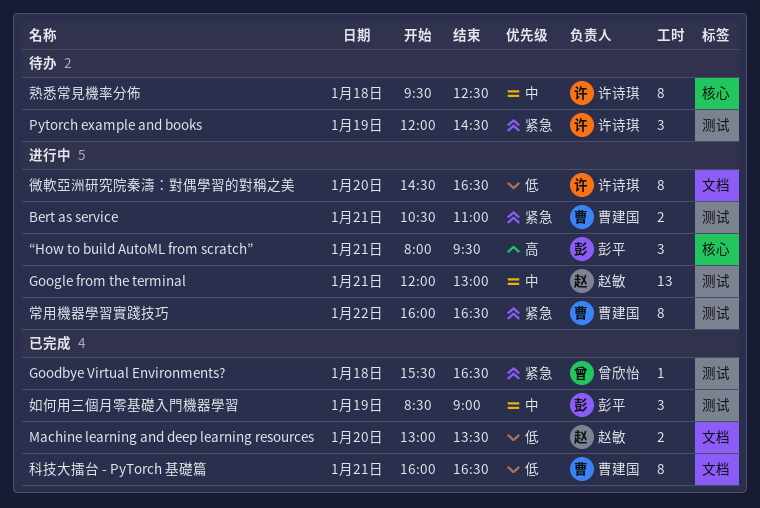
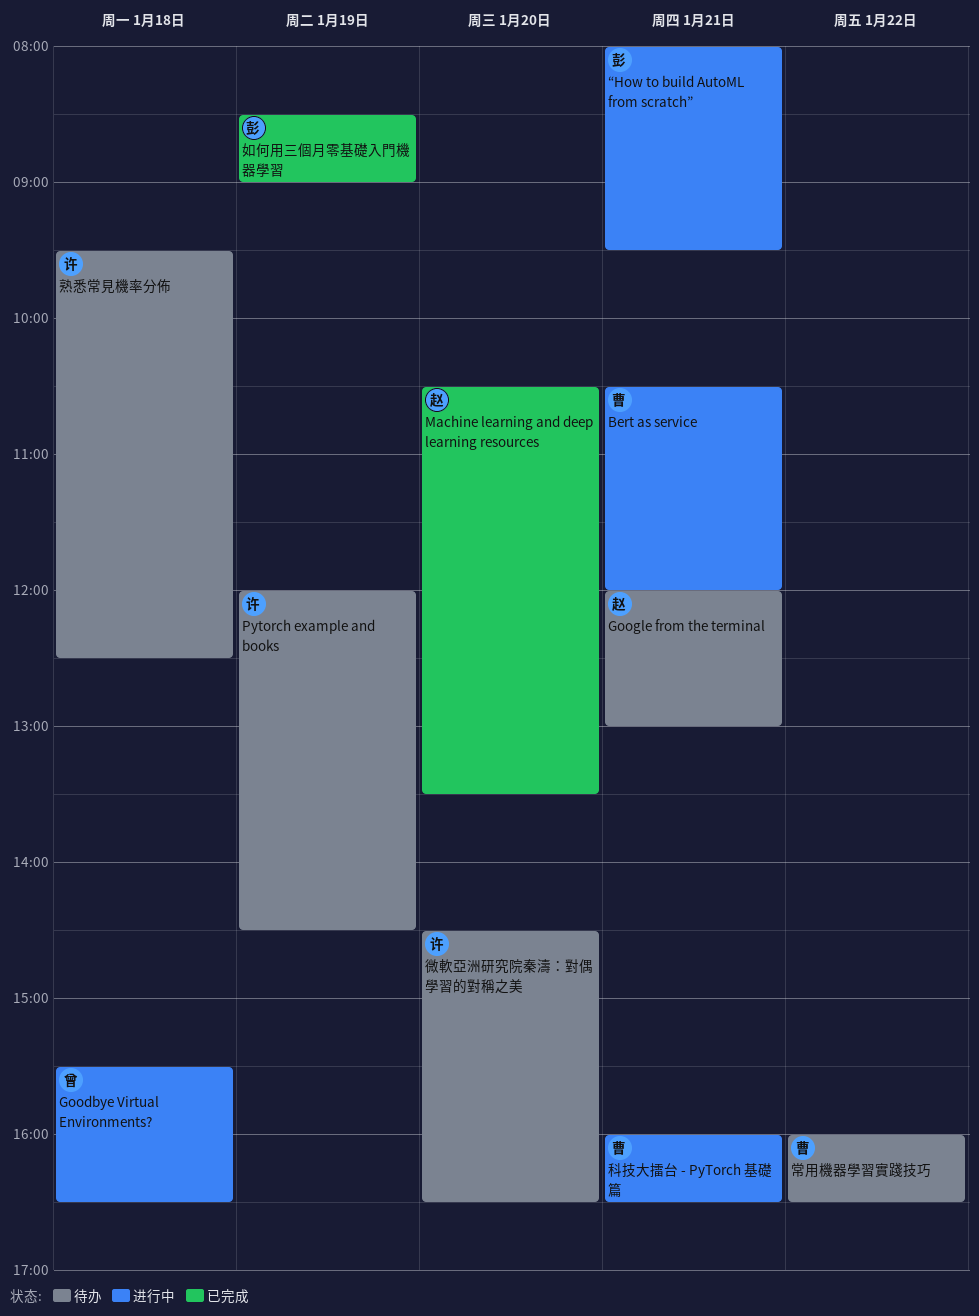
Bert as service, ends: 11:00 -> 12:00
Goodbye Virtual Environments?, status: 已完成 -> 进行中
Google from the terminal, status: 进行中 -> 待办
Machine learning and deep learning resources, begins: 13:00 -> 10:30
常用機器學習實踐技巧, status: 进行中 -> 待办
微軟亞洲研究院秦濤：對偶學習的對稱之美, status: 进行中 -> 待办
科技大擂台 - PyTorch 基礎篇, status: 已完成 -> 进行中

